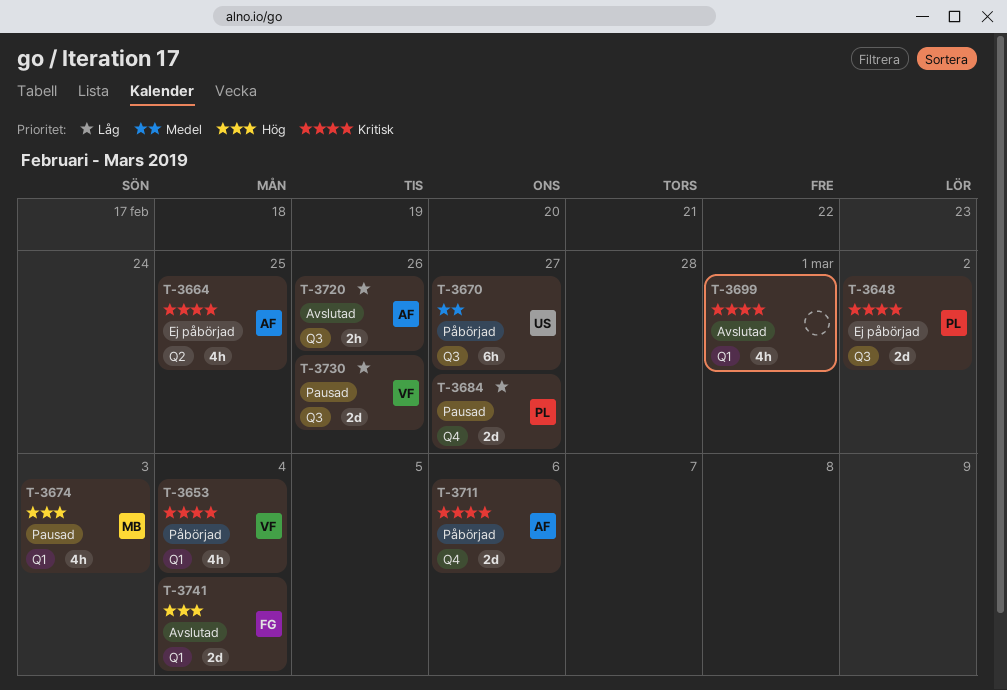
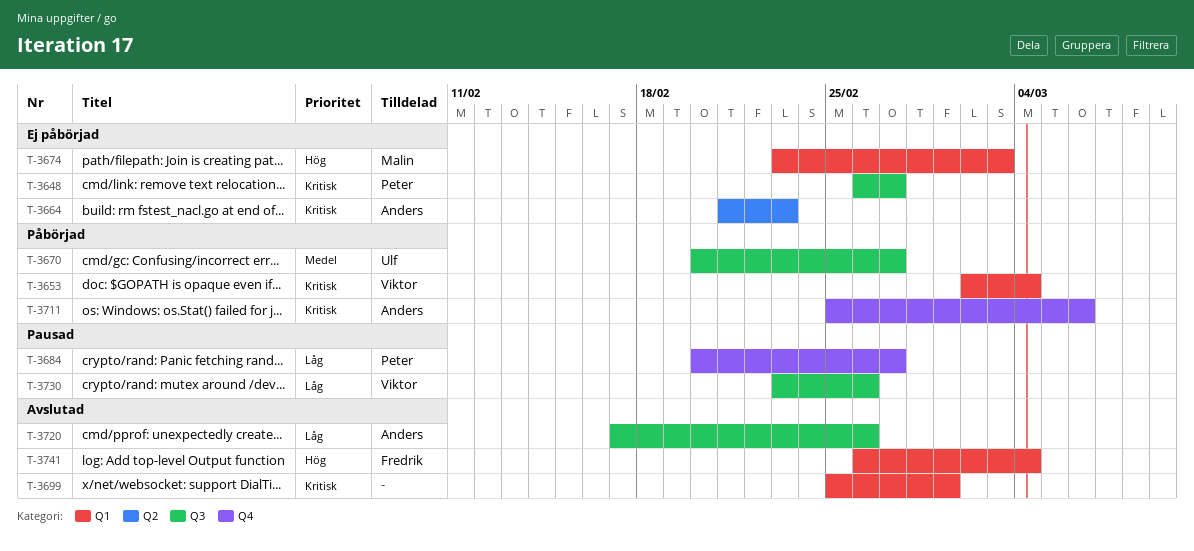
T-3648, due: Mar 2 -> Feb 27
T-3664, due: Feb 25 -> Feb 23
T-3674, status: Pausad -> Ej påbörjad

